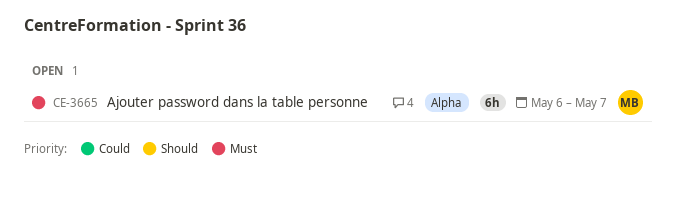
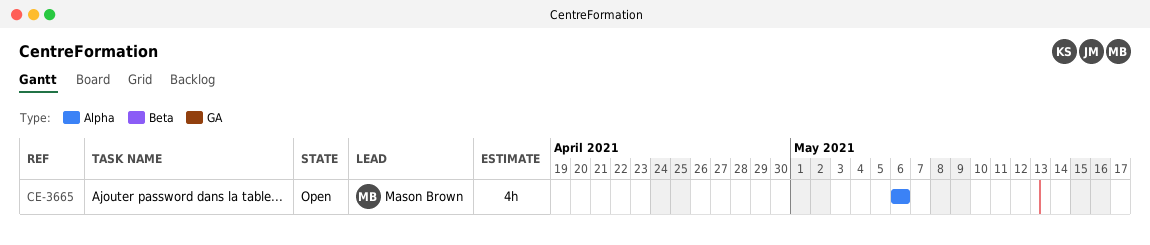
CE-3665, estimate: 6h -> 4h
CE-3665, due: May 7 -> May 6

